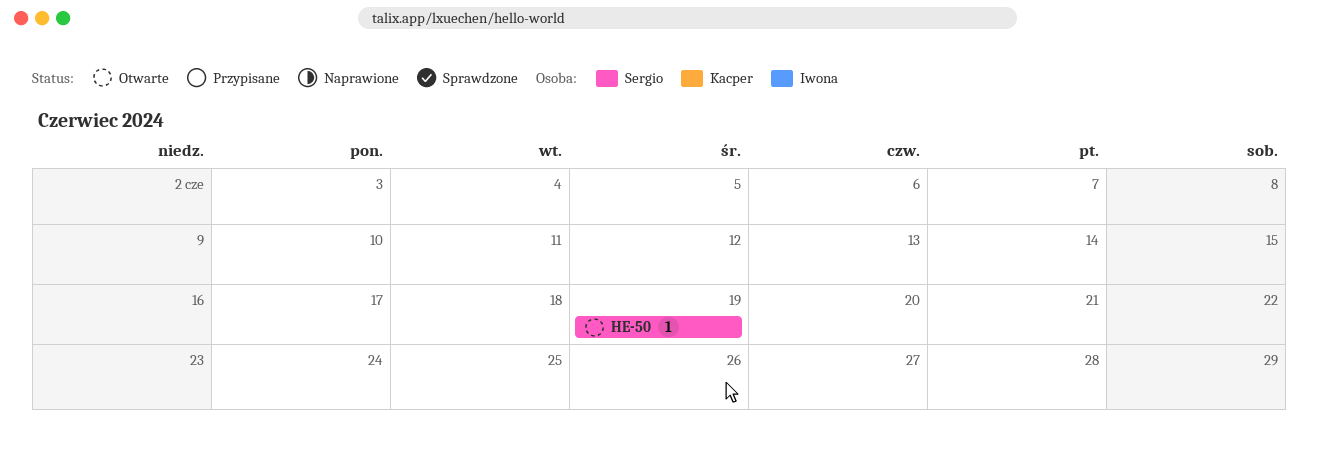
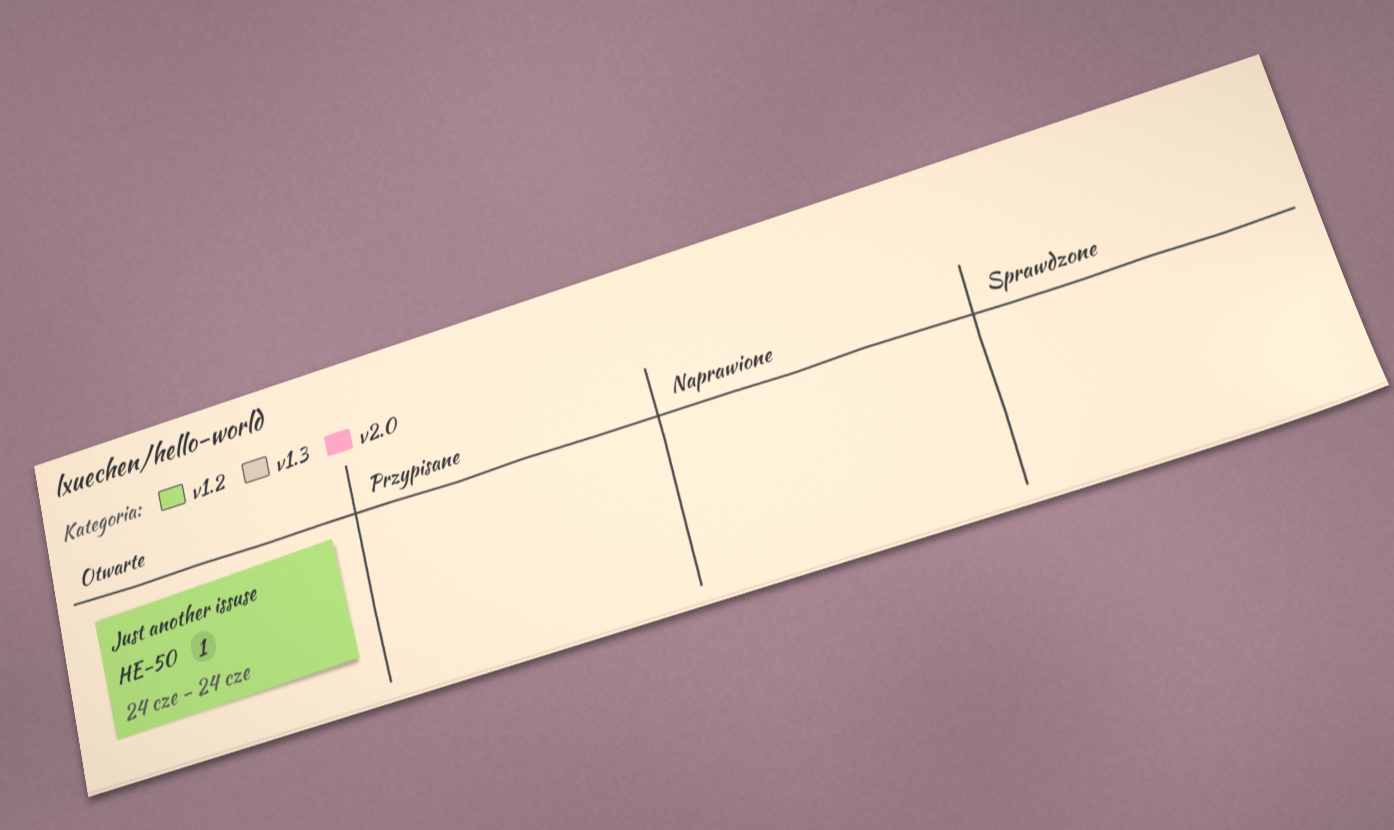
HE-50, start: Jun 19 -> Jun 24
HE-50, due: Jun 19 -> Jun 24

